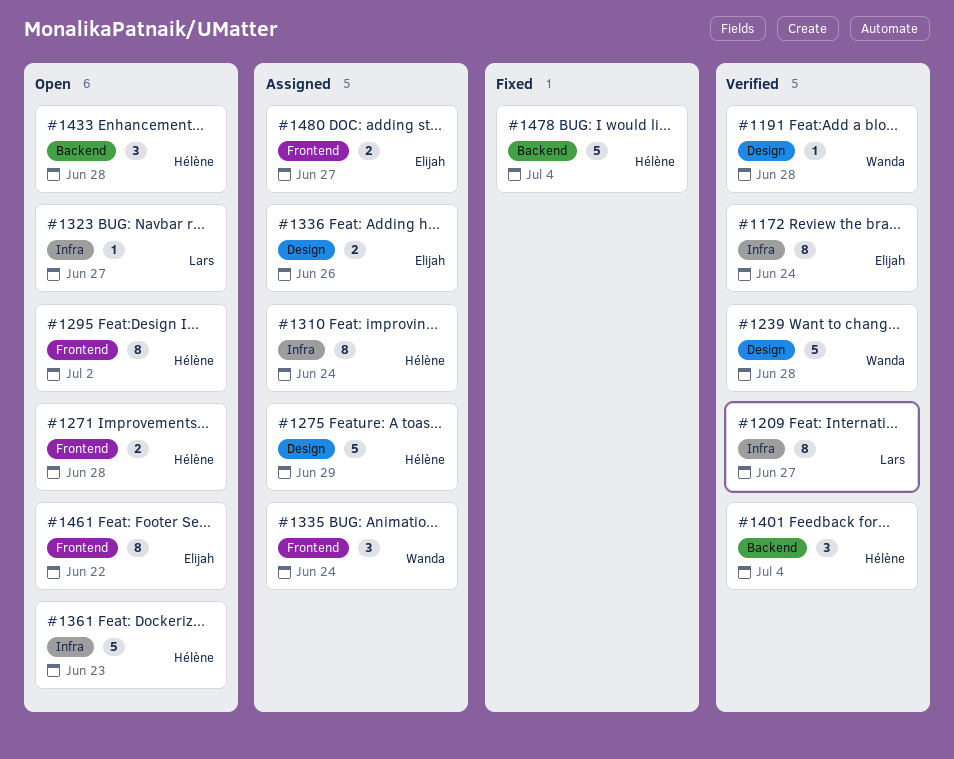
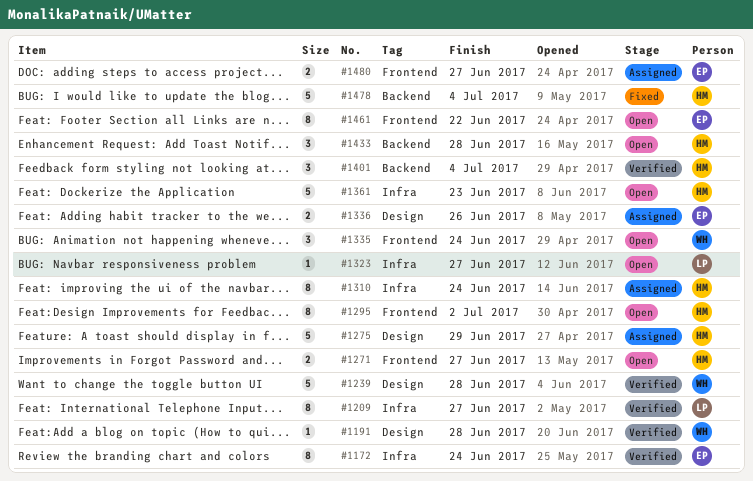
#1271, due: Jun 28 -> Jun 27
#1335, status: Assigned -> Open

